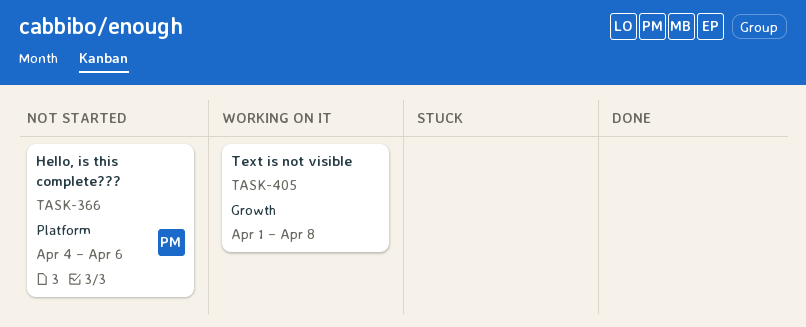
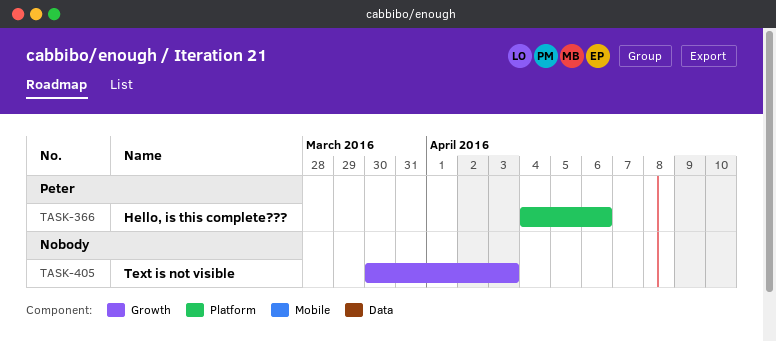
TASK-405, start: Apr 1 -> Mar 30
TASK-405, due: Apr 8 -> Apr 3

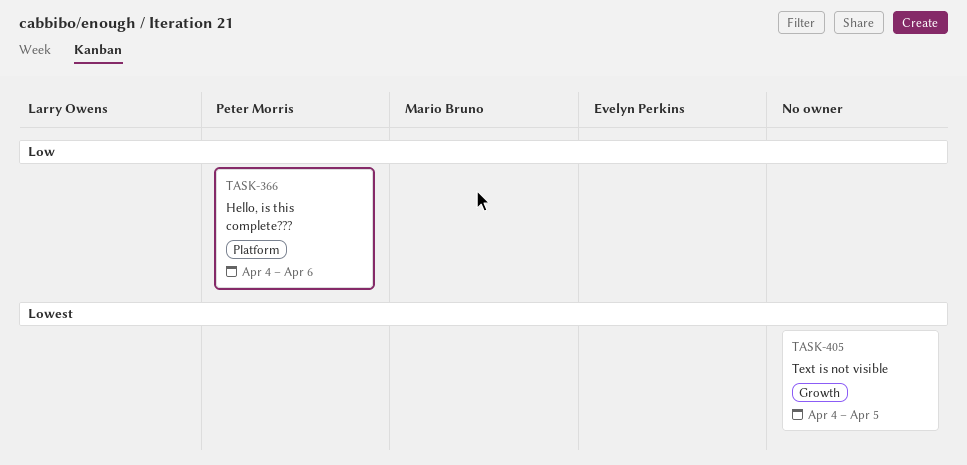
TASK-405, start: Mar 30 -> Apr 4
TASK-405, due: Apr 3 -> Apr 5

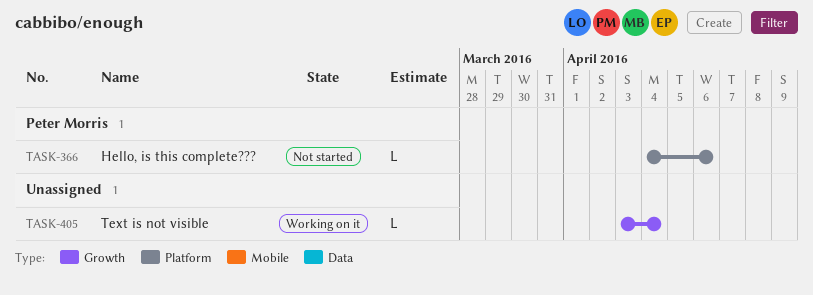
TASK-405, start: Apr 4 -> Apr 3
TASK-405, due: Apr 5 -> Apr 4

